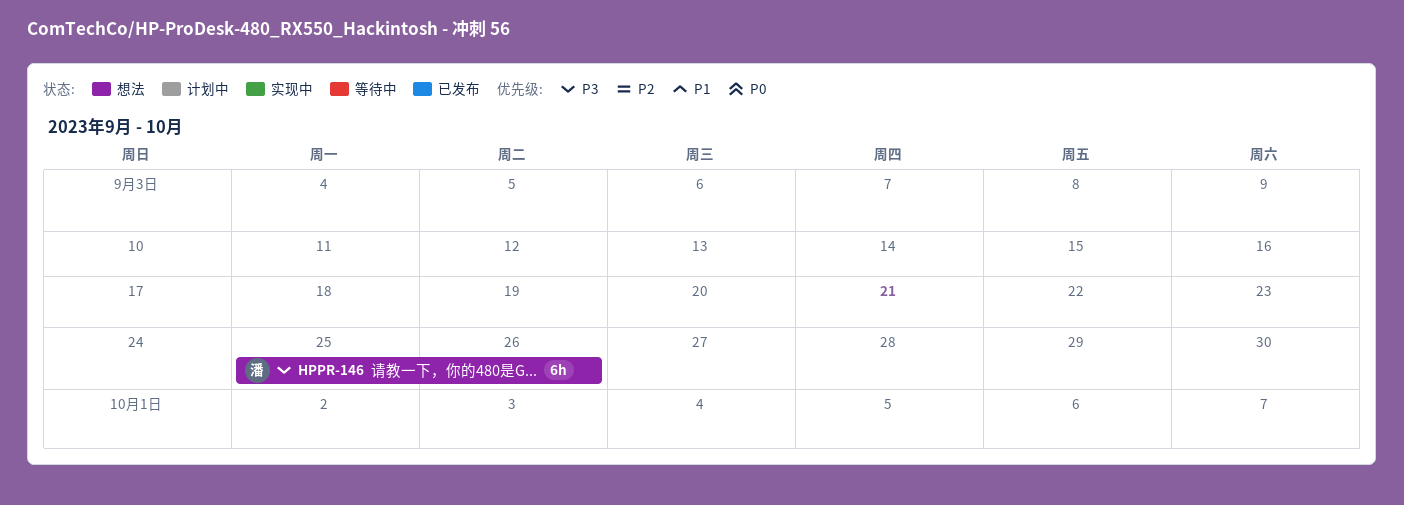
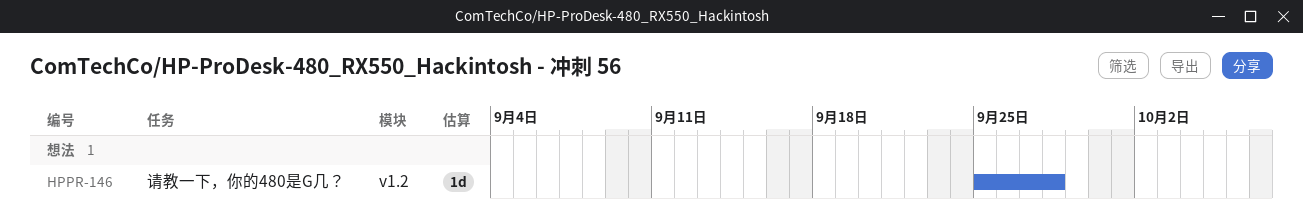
HPPR-146, estimate: 6h -> 1d
HPPR-146, due: Sep 26 -> Sep 28

